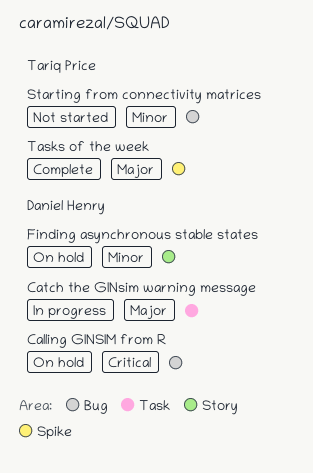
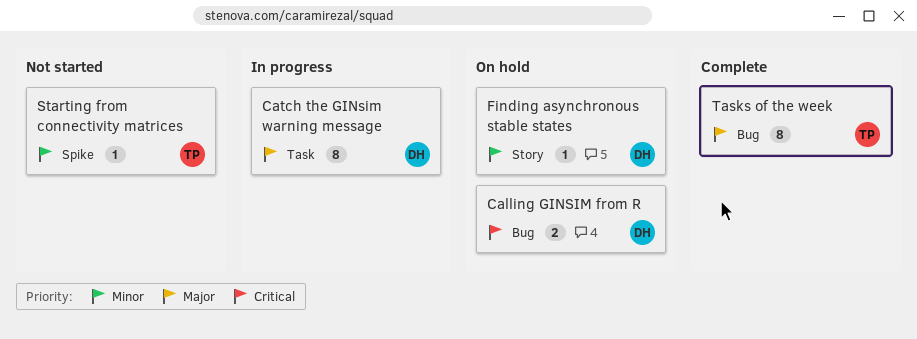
Starting from connectivity matrices, label: Bug -> Spike
Tasks of the week, label: Spike -> Bug

